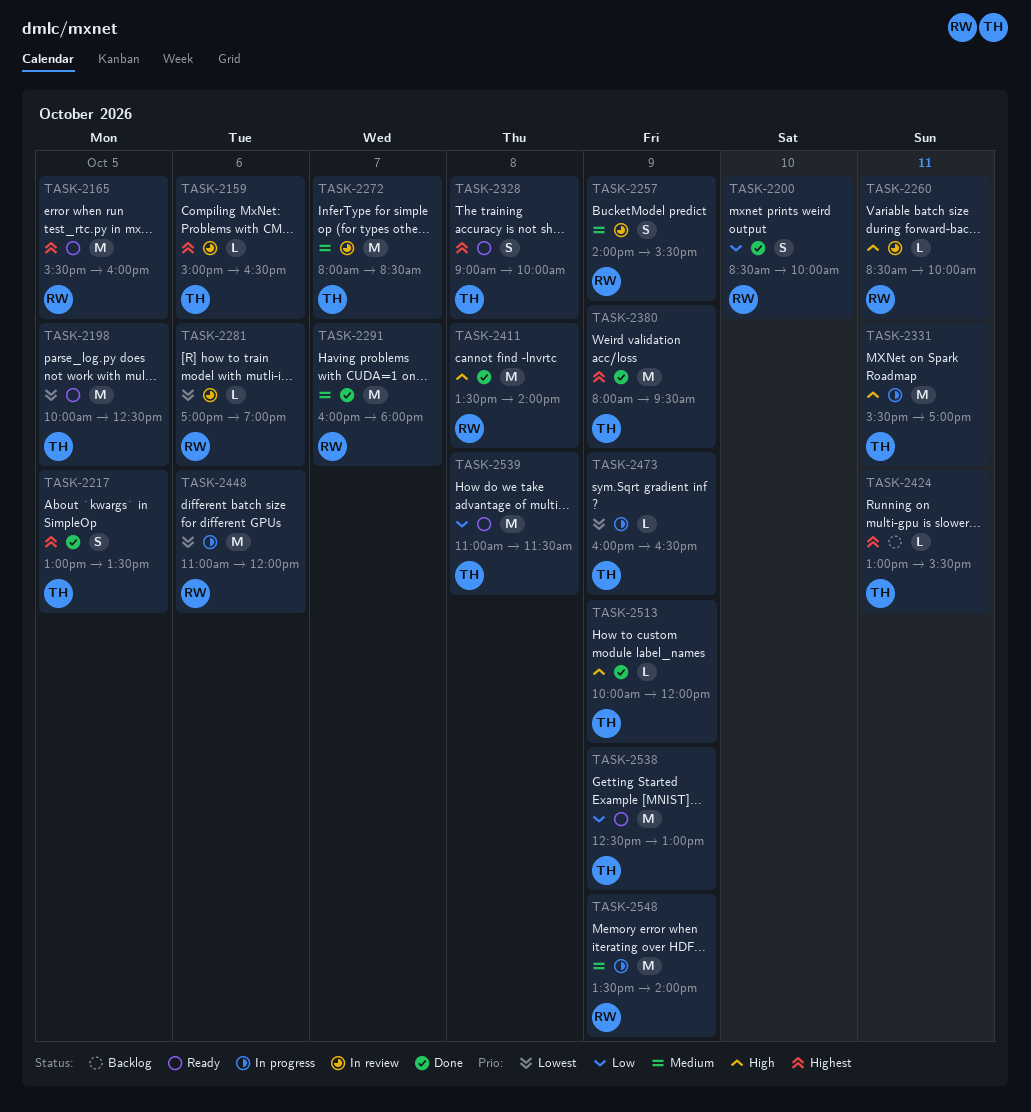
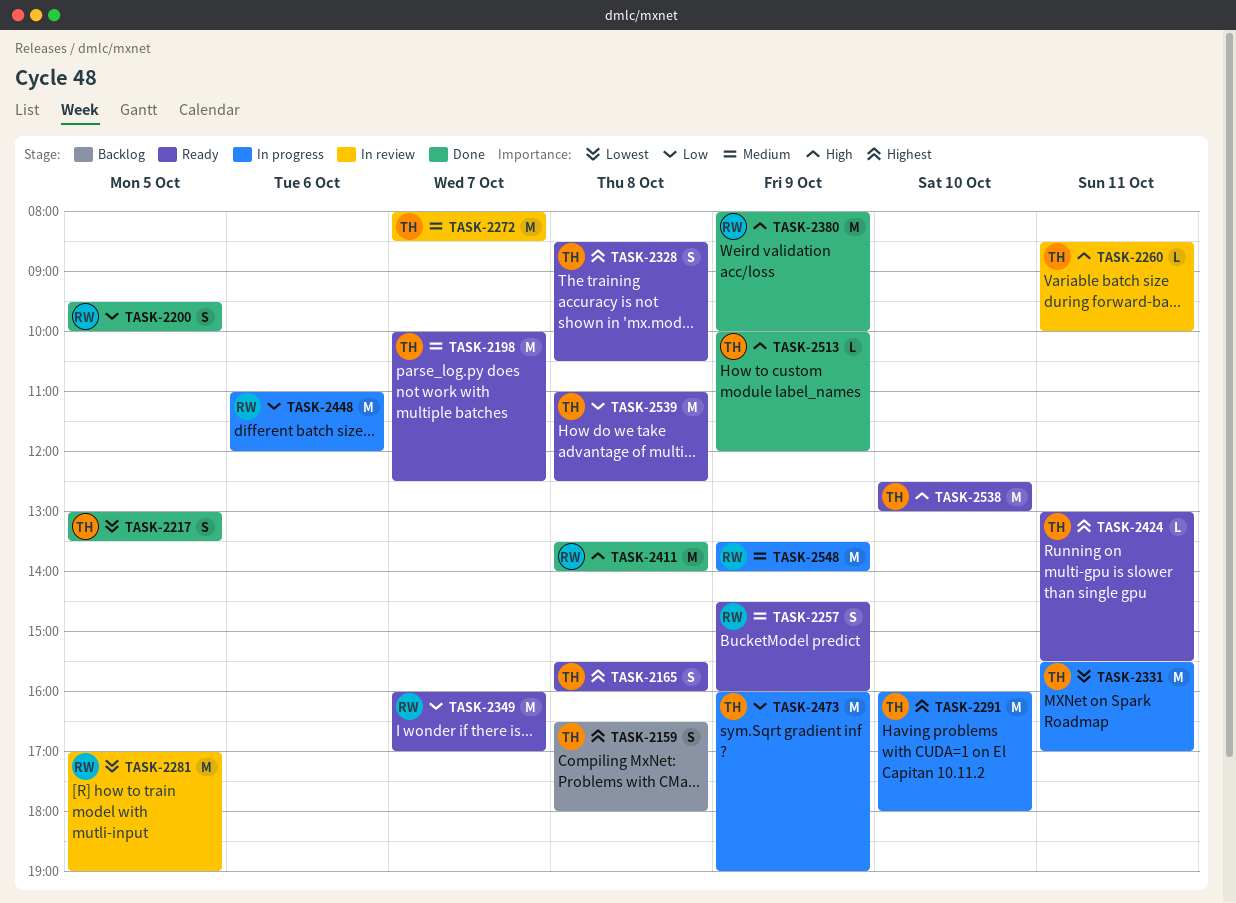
TASK-2159, status: In review -> Backlog
TASK-2159, estimate: L -> S
TASK-2159, day: Oct 6 -> Oct 8
TASK-2159, begins: 15:00 -> 16:30
TASK-2159, ends: 16:30 -> 18:00
TASK-2165, owner: RW -> TH
TASK-2165, estimate: M -> S
TASK-2165, day: Oct 5 -> Oct 8
TASK-2198, priority: Lowest -> Medium
TASK-2198, day: Oct 5 -> Oct 7
TASK-2200, day: Oct 10 -> Oct 5
TASK-2200, begins: 08:30 -> 09:30
TASK-2217, priority: Highest -> Lowest
TASK-2257, status: In review -> Ready
TASK-2257, begins: 14:00 -> 14:30
TASK-2257, ends: 15:30 -> 16:00
TASK-2260, owner: RW -> TH
TASK-2281, estimate: L -> M
TASK-2281, day: Oct 6 -> Oct 5
TASK-2291, status: Done -> In progress
TASK-2291, owner: RW -> TH
TASK-2291, priority: Medium -> Highest
TASK-2291, day: Oct 7 -> Oct 10
TASK-2328, begins: 09:00 -> 08:30
TASK-2328, ends: 10:00 -> 10:30
TASK-2331, priority: High -> Lowest
TASK-2349: none -> present
TASK-2380, owner: TH -> RW
TASK-2380, priority: Highest -> High
TASK-2380, ends: 09:30 -> 10:00
TASK-2424, status: Backlog -> Ready
TASK-2448, priority: Lowest -> Low
TASK-2473, priority: Lowest -> Low
TASK-2473, estimate: L -> M
TASK-2473, ends: 16:30 -> 19:00
TASK-2538, priority: Low -> High
TASK-2538, day: Oct 9 -> Oct 10
TASK-2539, ends: 11:30 -> 12:30

